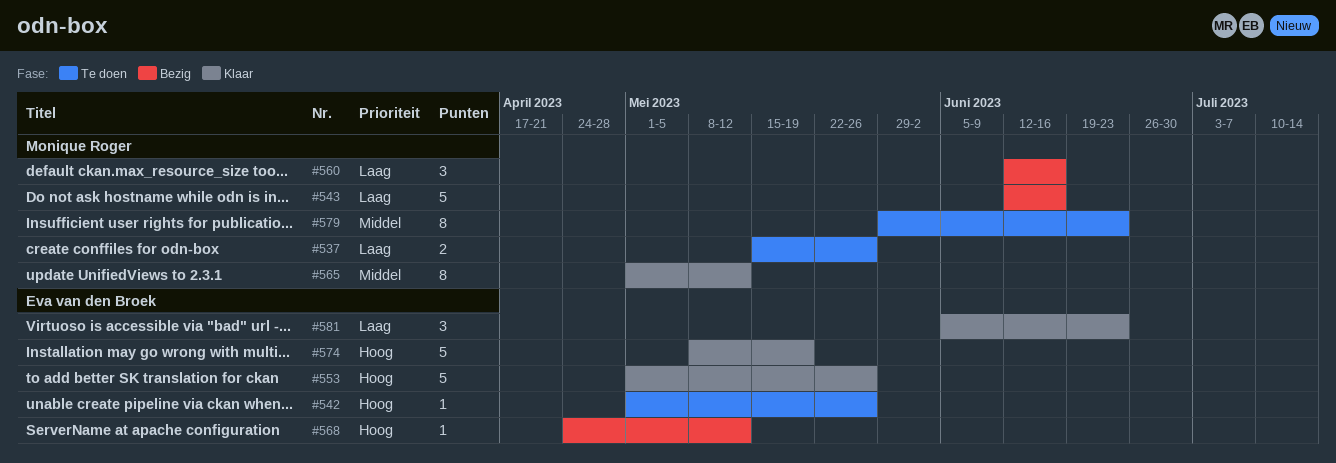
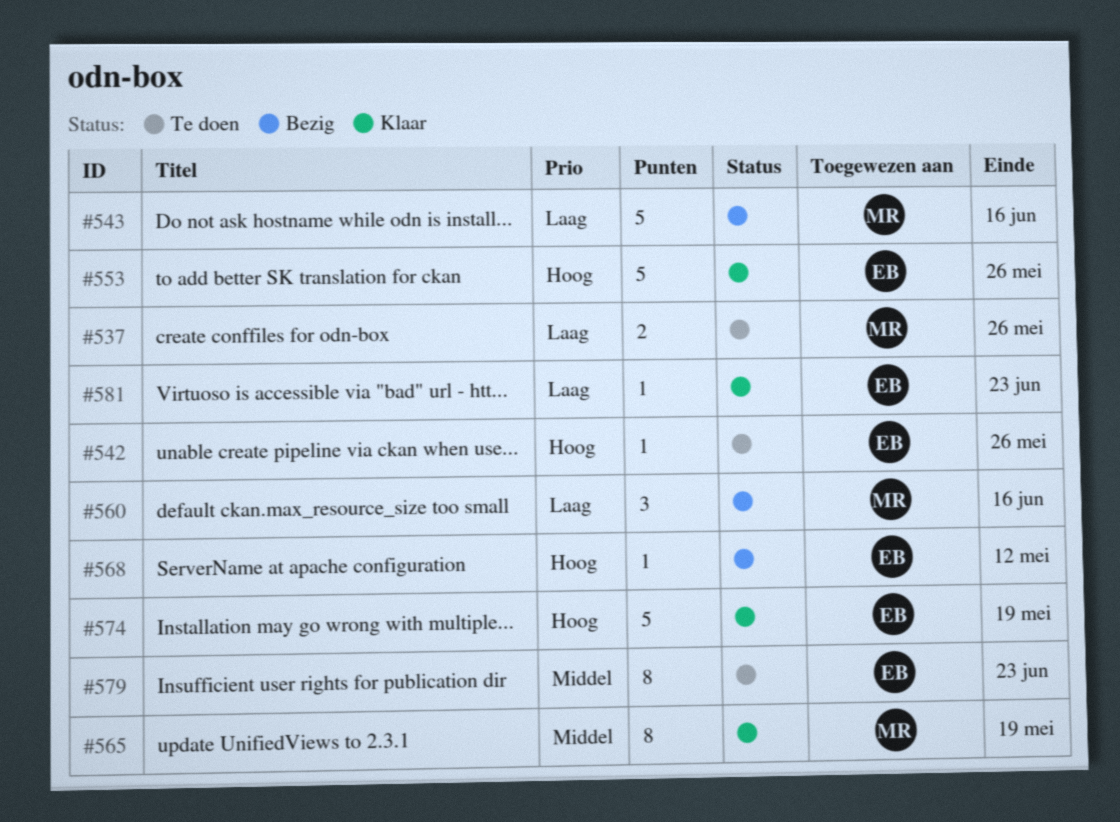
#565, due: May 12 -> May 19
#579, owner: Monique Roger -> Eva van den Broek
#581, estimate: 3 -> 1

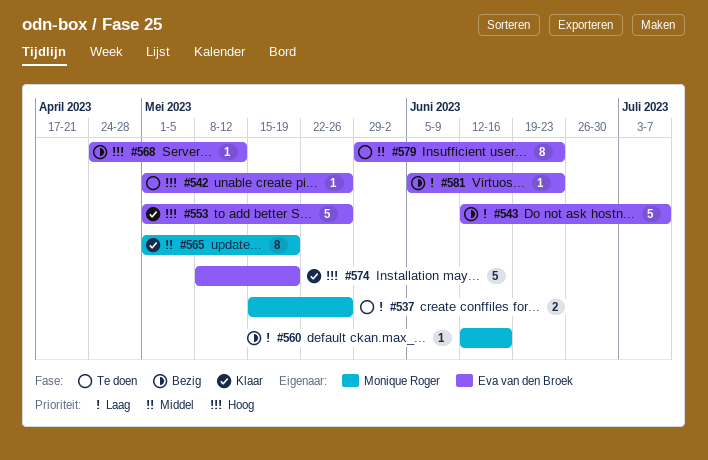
#543, owner: Monique Roger -> Eva van den Broek
#543, due: Jun 16 -> Jul 7
#560, estimate: 3 -> 1
#581, status: Klaar -> Bezig

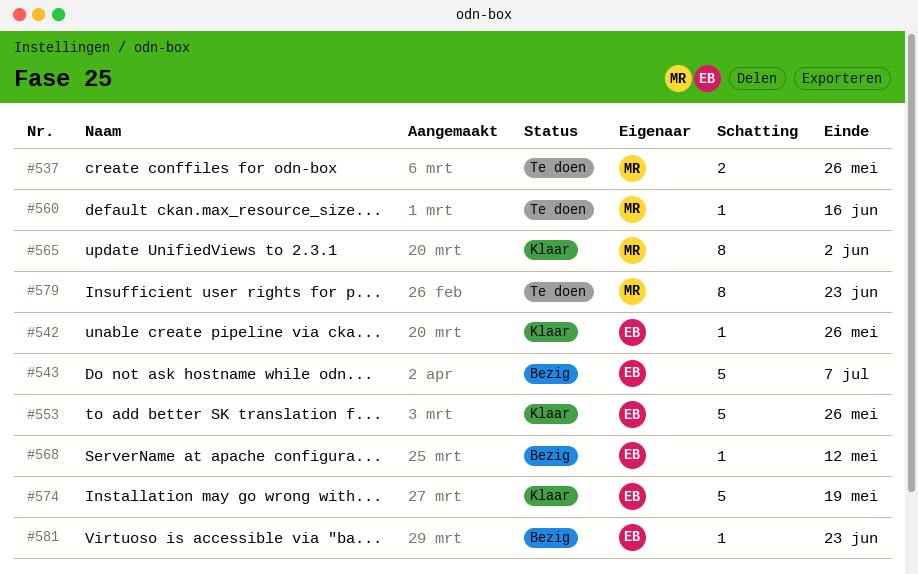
#542, status: Te doen -> Klaar
#560, status: Bezig -> Te doen
#565, due: May 19 -> Jun 2
#579, owner: Eva van den Broek -> Monique Roger

